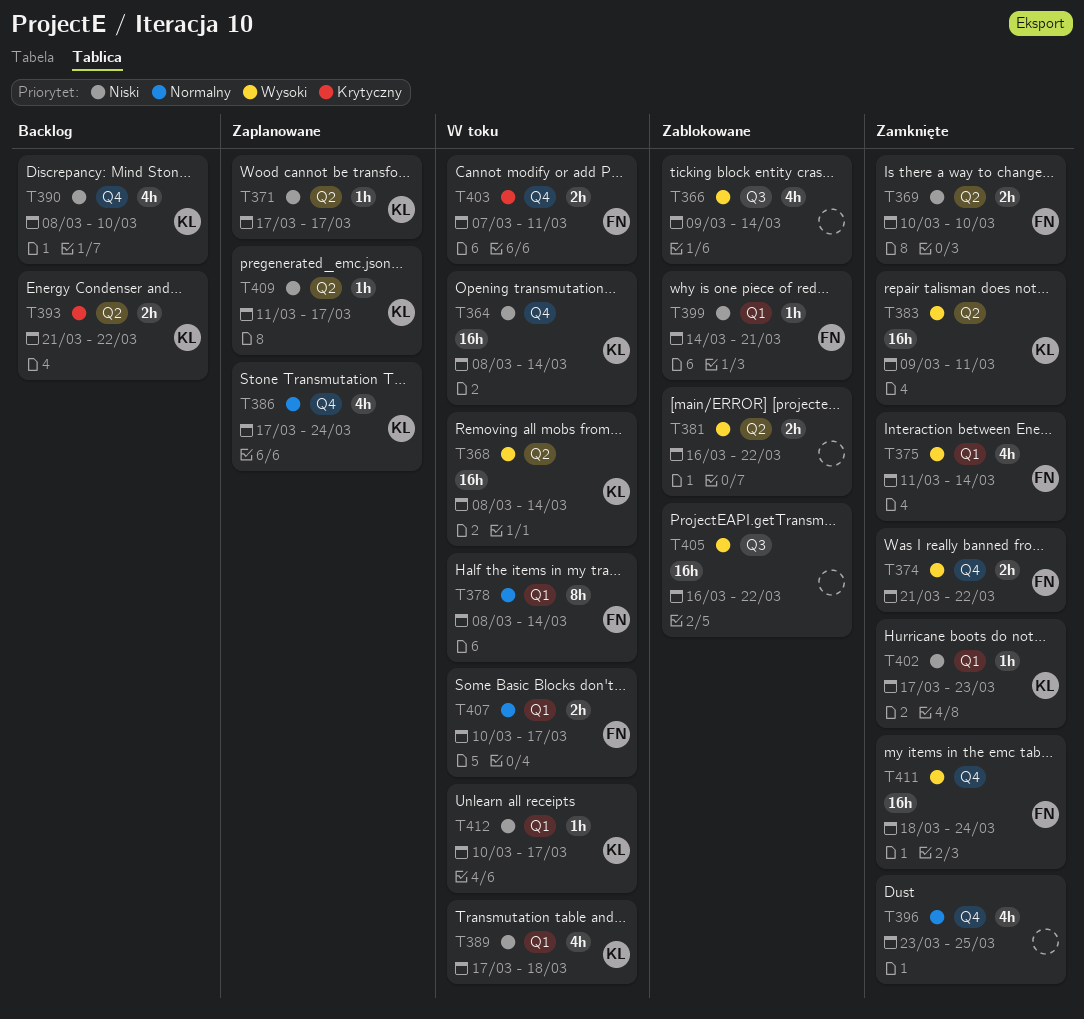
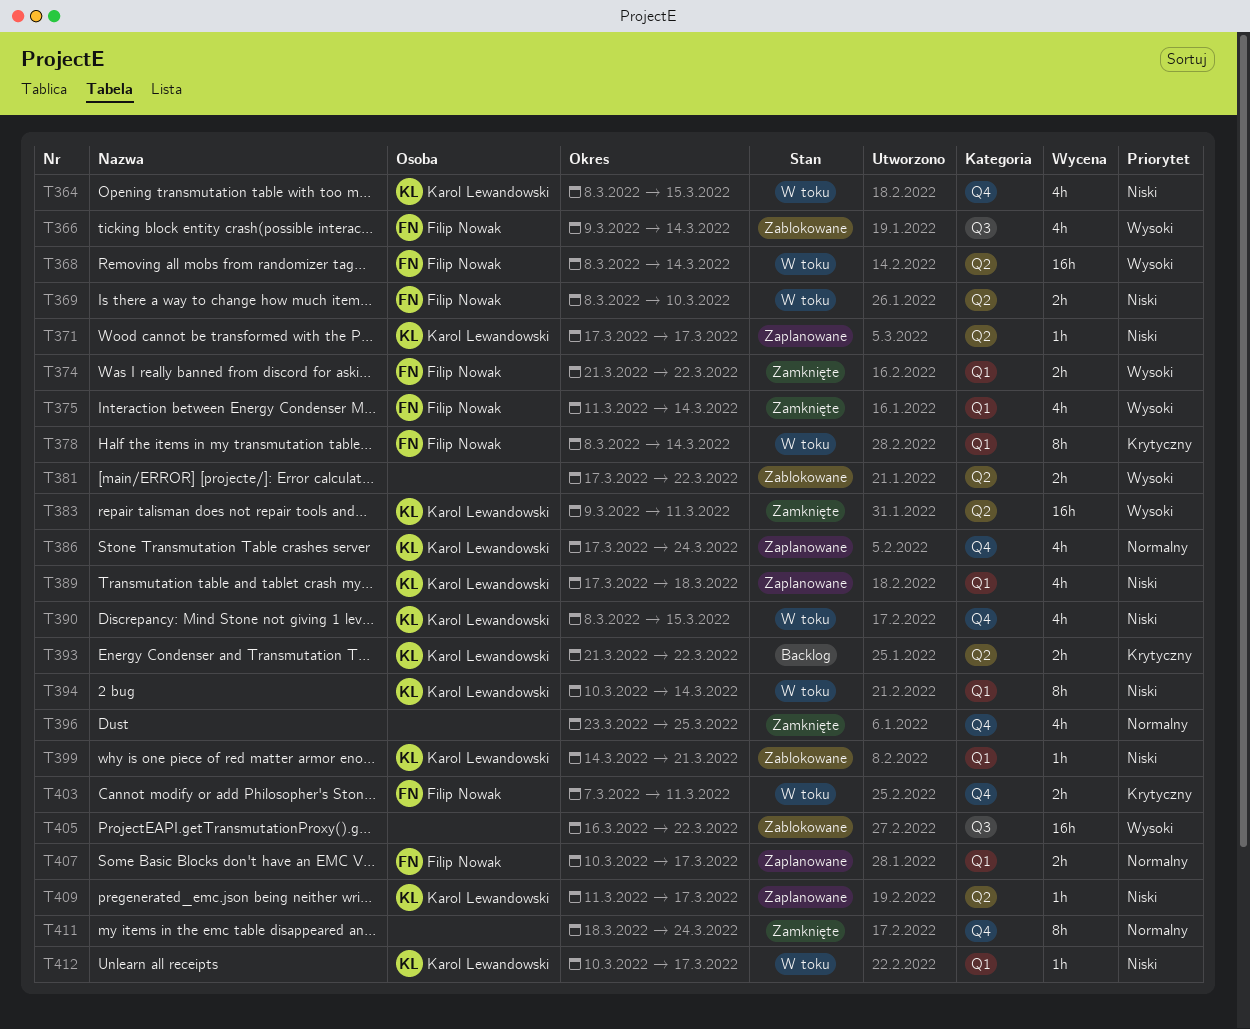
T364, estimate: 16h -> 4h
T364, due: Mar 14 -> Mar 15
T366, owner: none -> Filip Nowak
T368, owner: Karol Lewandowski -> Filip Nowak
T369, status: Zamknięte -> W toku
T369, start: Mar 10 -> Mar 8
T374, label: Q4 -> Q1
T378, priority: Normalny -> Krytyczny
T381, start: Mar 16 -> Mar 17
T389, status: W toku -> Zaplanowane
T390, status: Backlog -> W toku
T390, due: Mar 10 -> Mar 15
T394: none -> present
T399, owner: Filip Nowak -> Karol Lewandowski
T402: present -> none
T407, status: W toku -> Zaplanowane
T411, owner: Filip Nowak -> none
T411, priority: Wysoki -> Normalny
T411, estimate: 16h -> 8h

